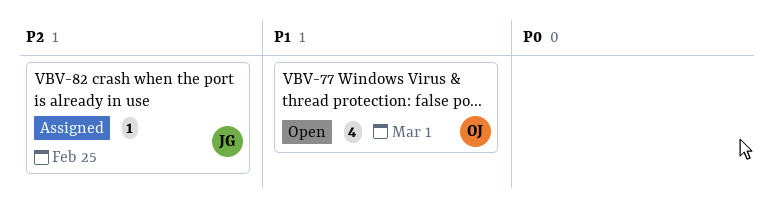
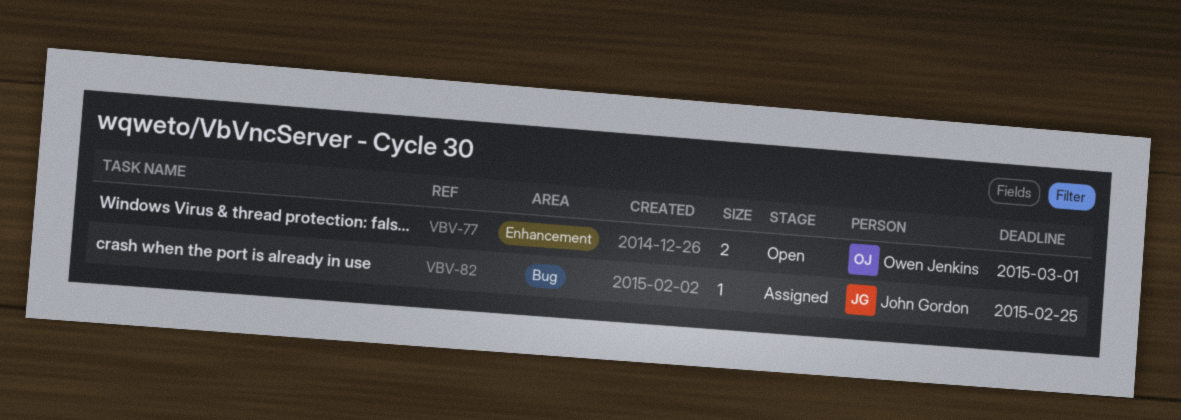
VBV-77, estimate: 4 -> 2

